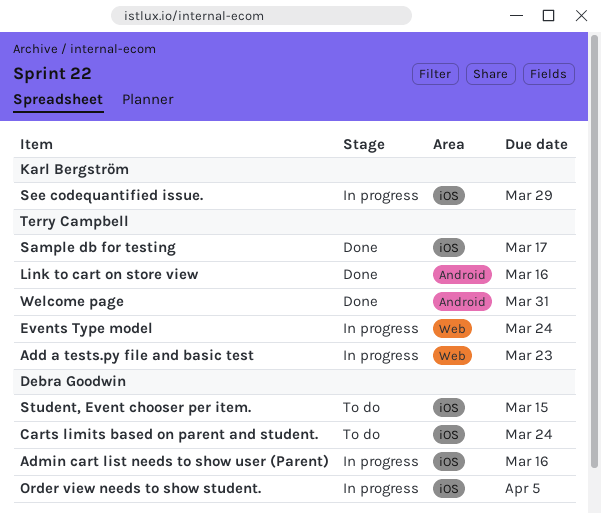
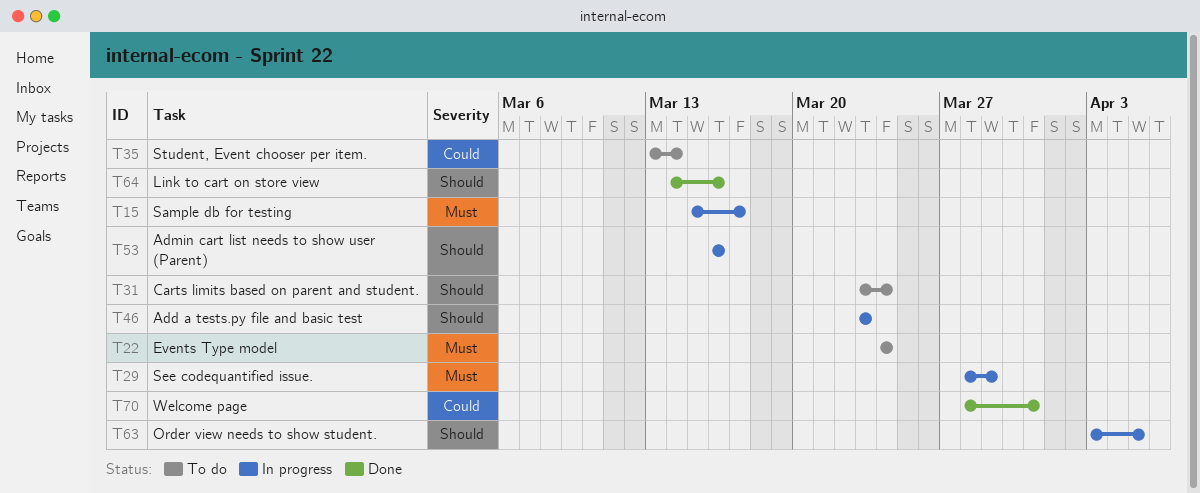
Events Type model, status: In progress -> To do
Sample db for testing, status: Done -> In progress
Student, Event chooser per item., due: Mar 15 -> Mar 14

